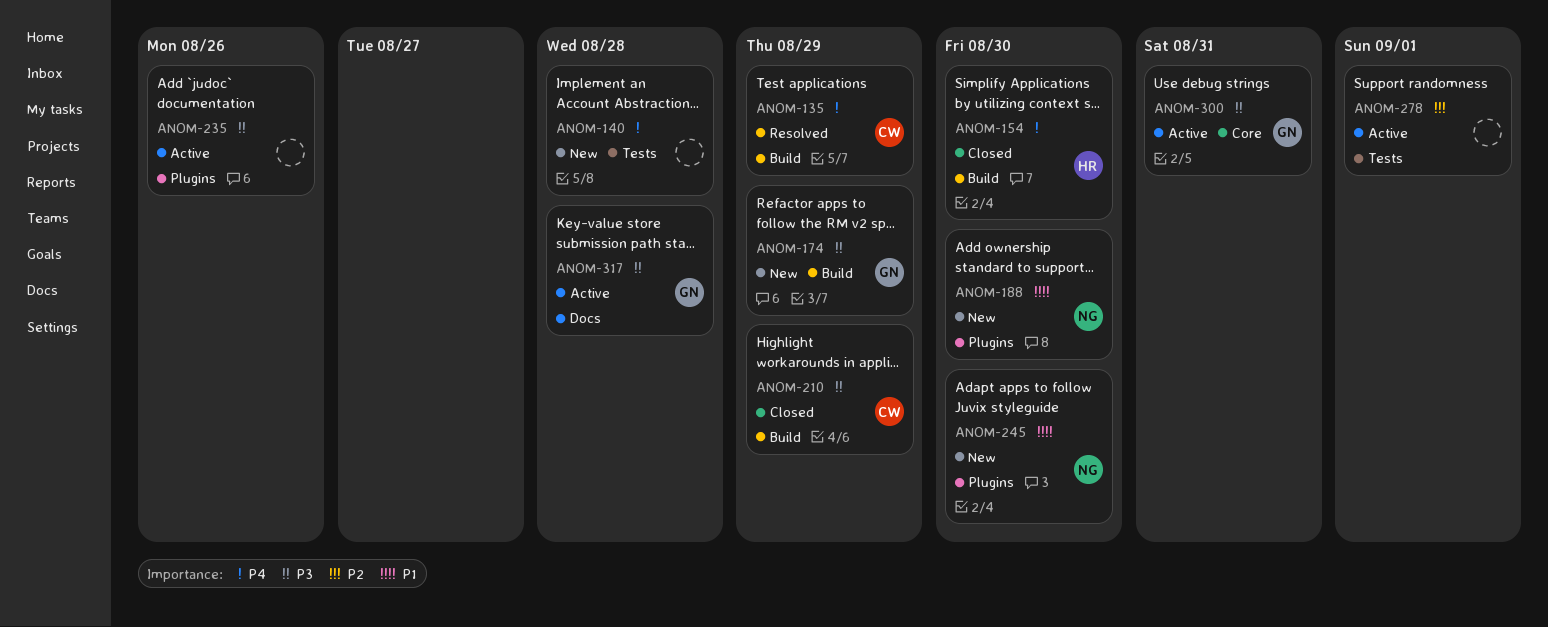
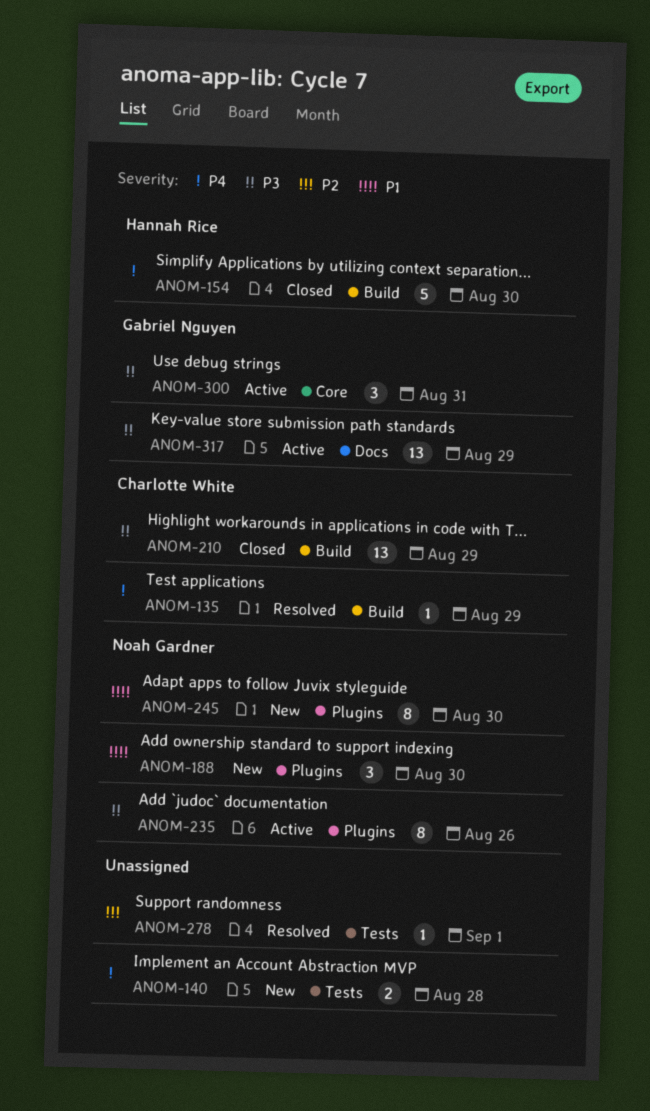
ANOM-174: present -> none
ANOM-235, owner: none -> Noah Gardner
ANOM-278, status: Active -> Resolved
ANOM-317, due: Aug 28 -> Aug 29

